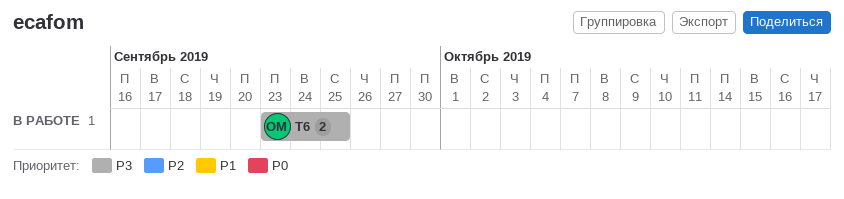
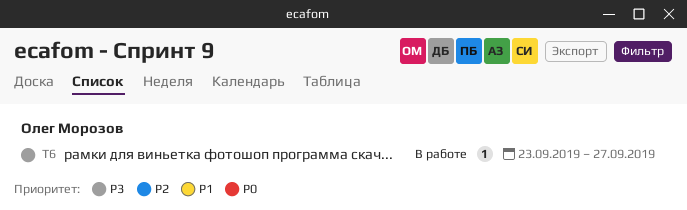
T6, estimate: 2 -> 1
T6, due: Sep 25 -> Sep 27

